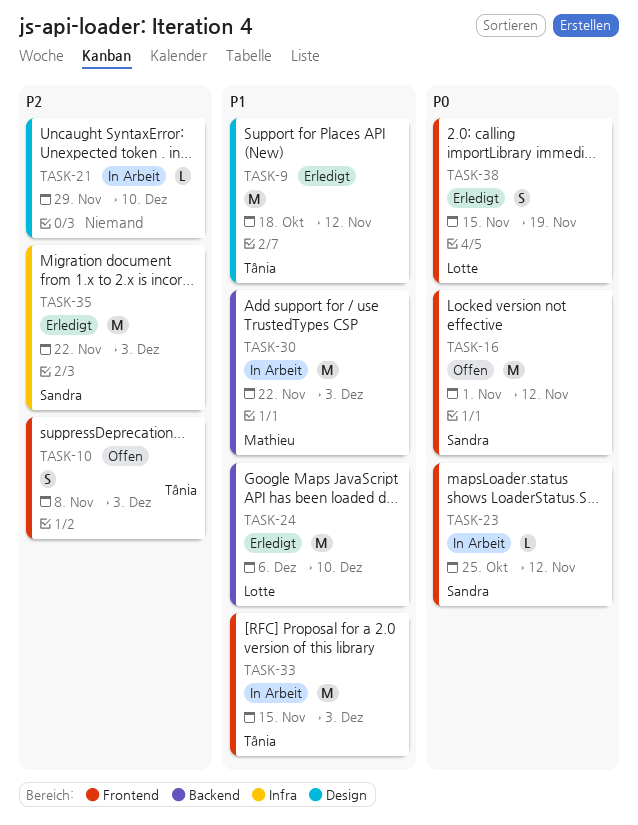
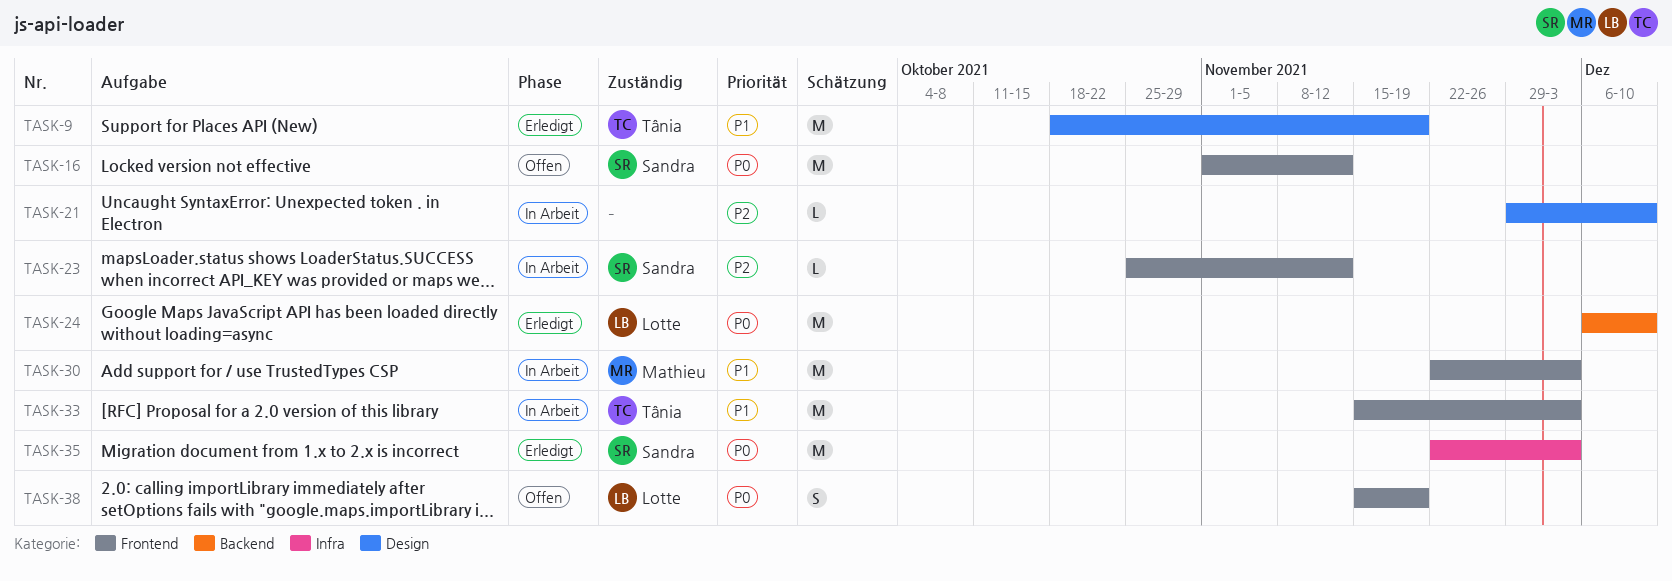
TASK-9, due: Nov 12 -> Nov 19
TASK-10: present -> none
TASK-23, priority: P0 -> P2
TASK-24, priority: P1 -> P0
TASK-30, label: Backend -> Frontend
TASK-35, priority: P2 -> P0
TASK-38, status: Erledigt -> Offen

